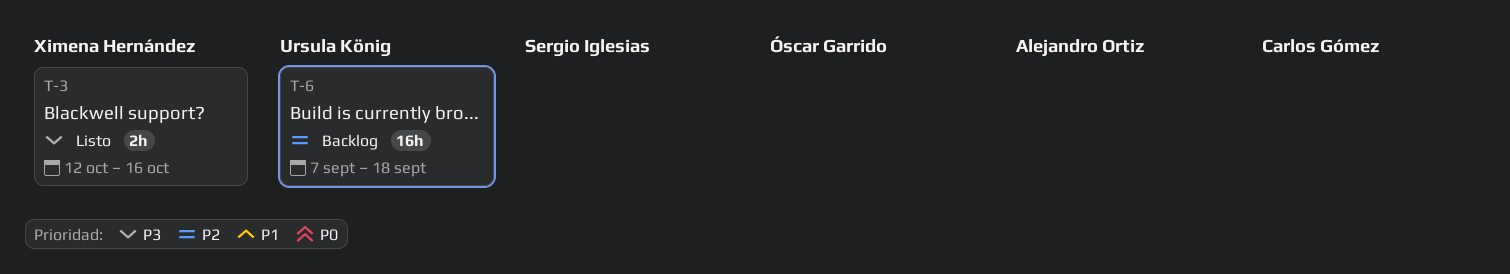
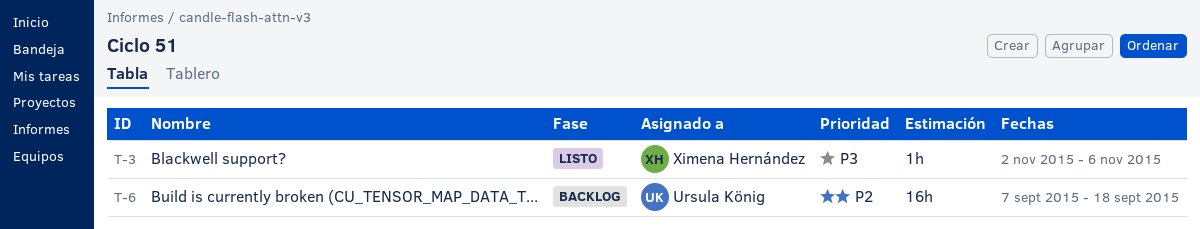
T-3, estimate: 2h -> 1h
T-3, start: Oct 12 -> Nov 2
T-3, due: Oct 16 -> Nov 6

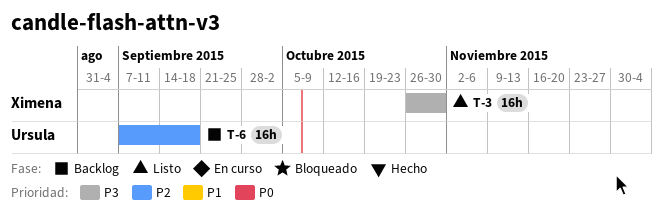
T-3, estimate: 1h -> 16h
T-3, start: Nov 2 -> Oct 26
T-3, due: Nov 6 -> Oct 30

